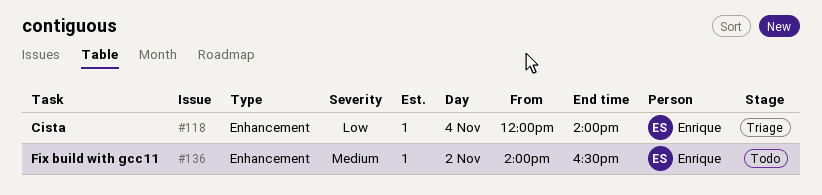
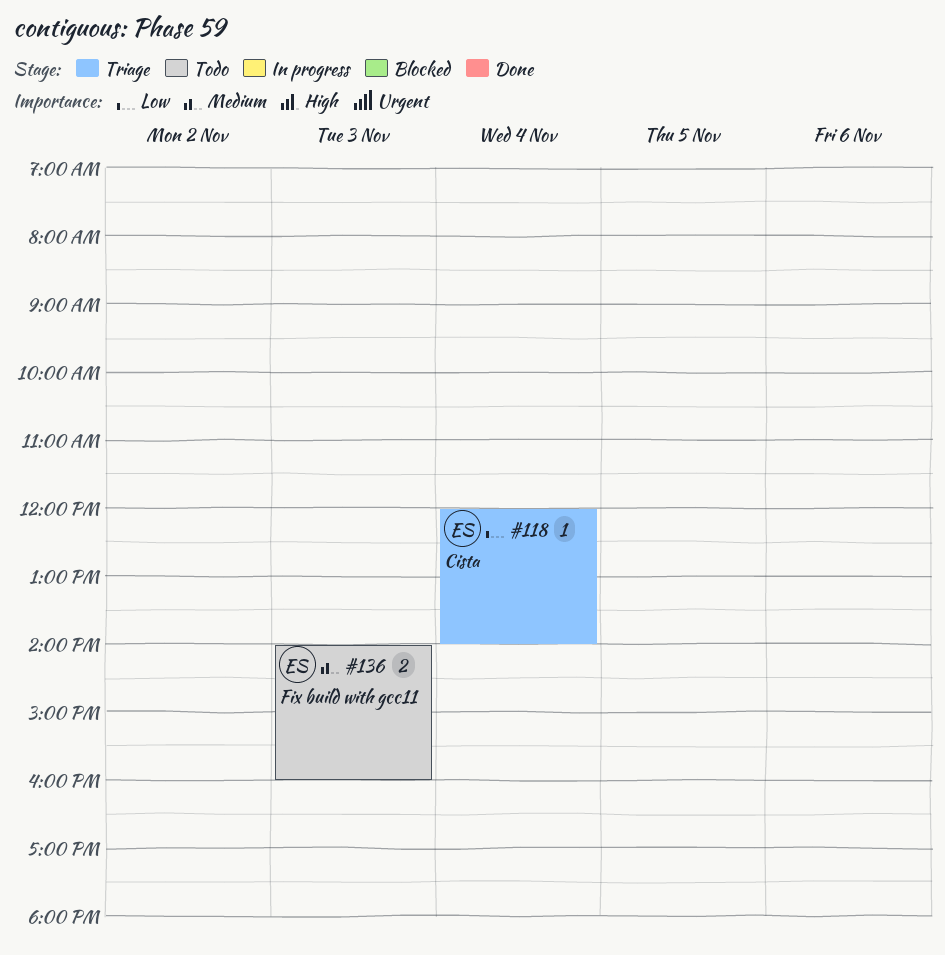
#136, estimate: 1 -> 2
#136, day: Nov 2 -> Nov 3
#136, ends: 16:30 -> 16:00

